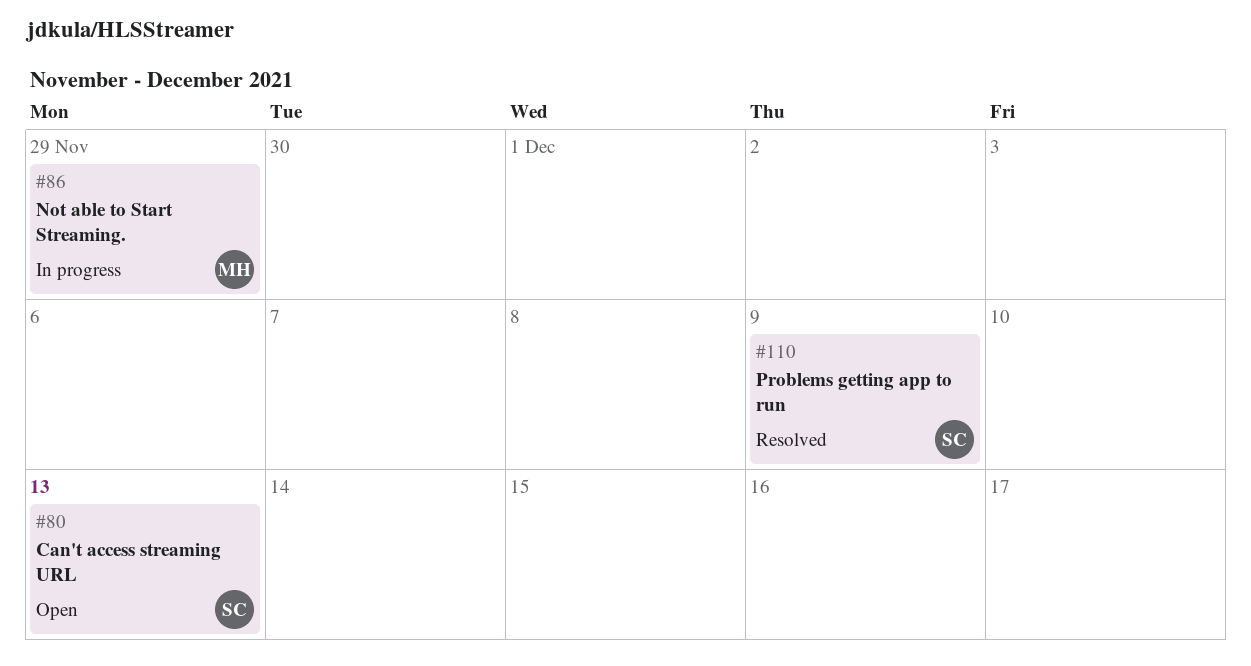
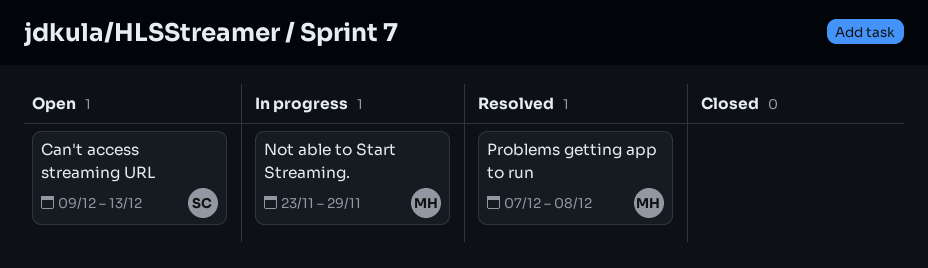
Problems getting app to run, owner: SC -> MH
Problems getting app to run, due: Dec 9 -> Dec 8

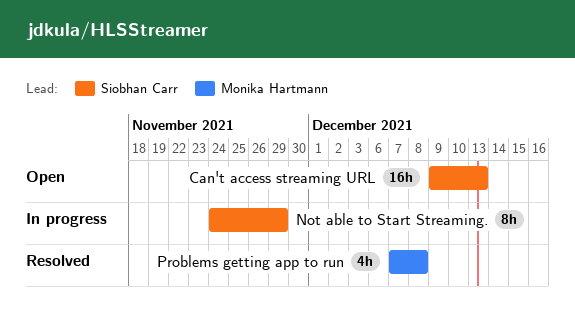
Not able to Start Streaming., owner: Monika Hartmann -> Siobhan Carr
Not able to Start Streaming., start: Nov 23 -> Nov 24

